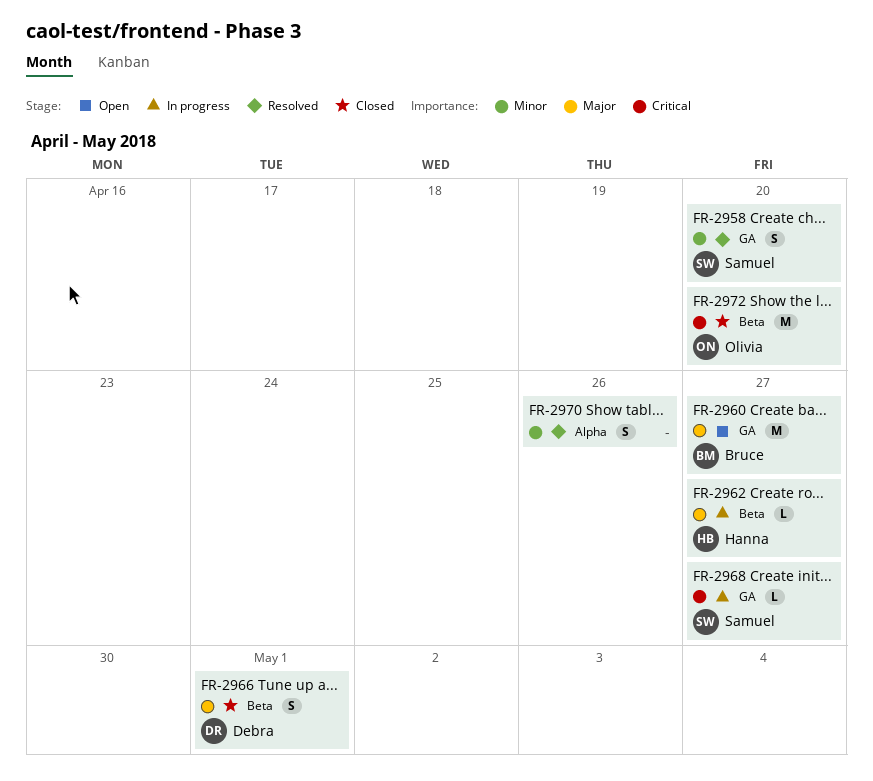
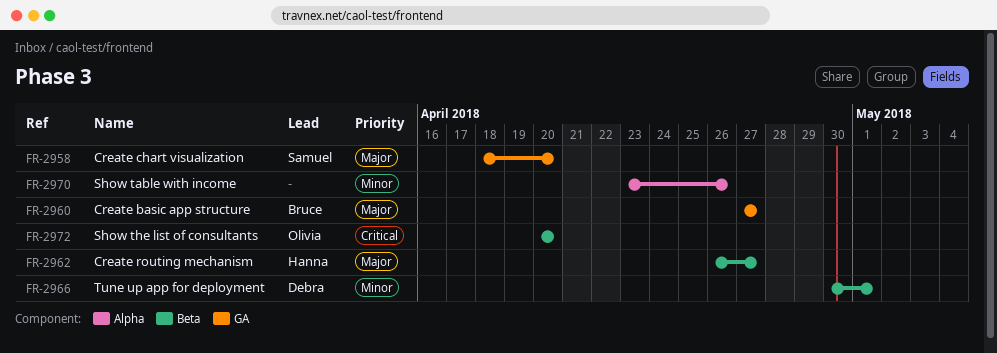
FR-2958, priority: Minor -> Major
FR-2966, priority: Major -> Minor
FR-2968: present -> none

